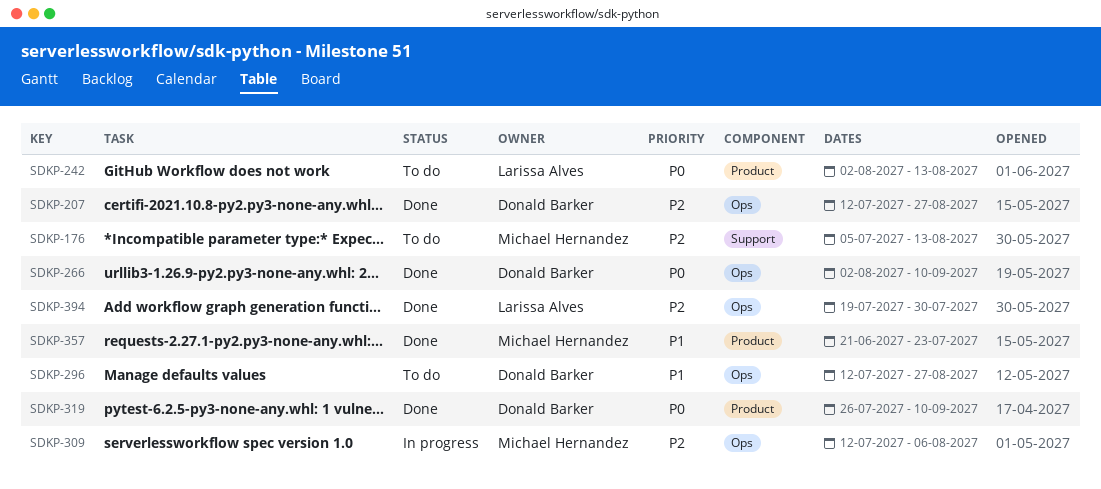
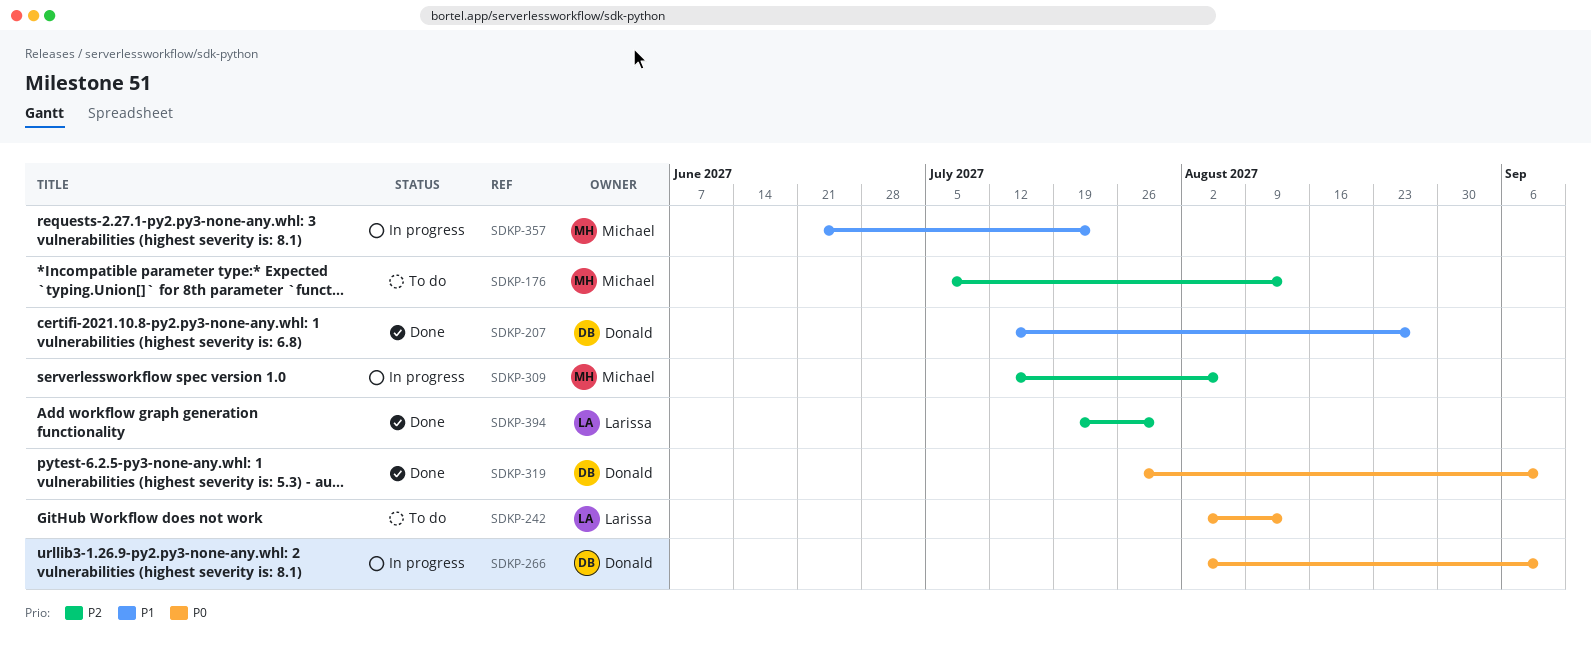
SDKP-207, priority: P2 -> P1
SDKP-266, status: Done -> In progress
SDKP-296: present -> none
SDKP-357, status: Done -> In progress

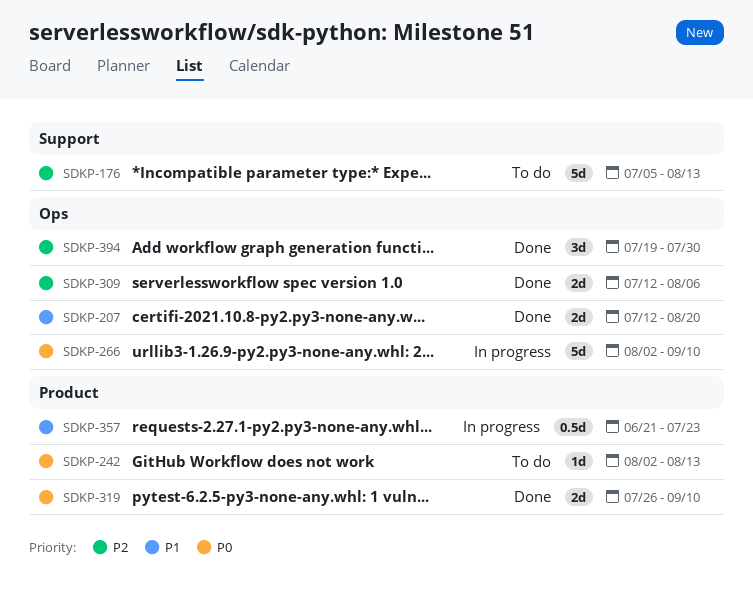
SDKP-207, due: Aug 27 -> Aug 20
SDKP-309, status: In progress -> Done

